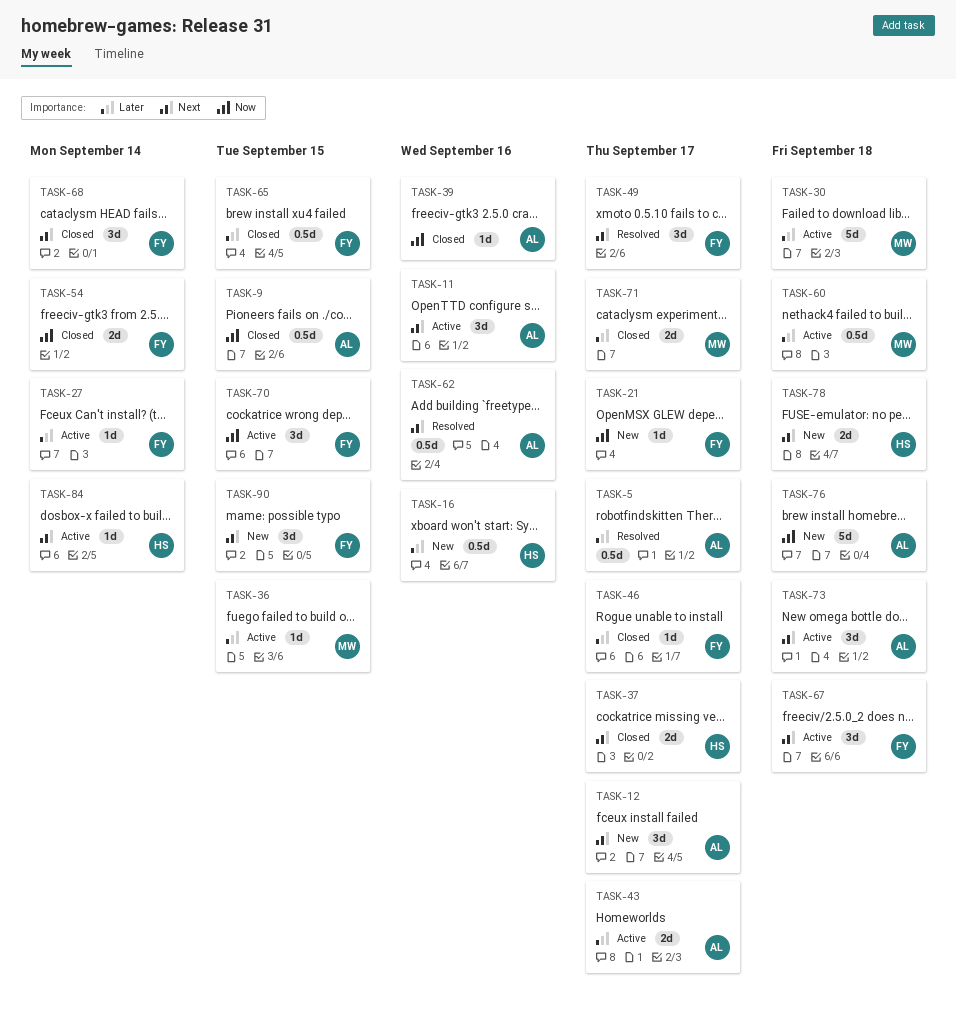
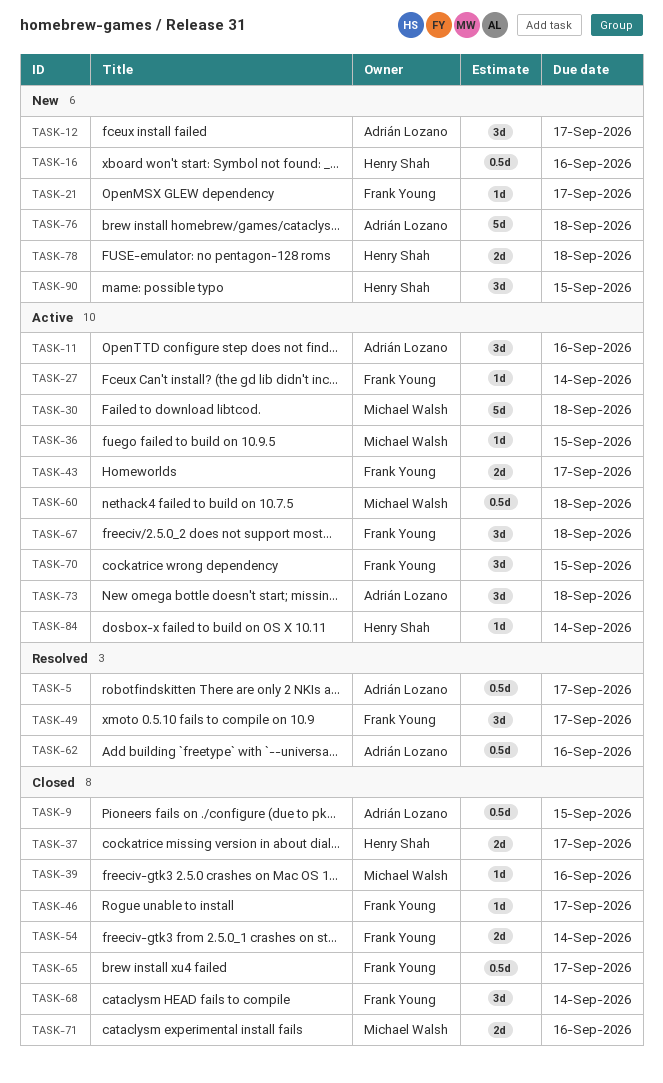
TASK-39, owner: Adrián Lozano -> Michael Walsh
TASK-43, owner: Adrián Lozano -> Frank Young
TASK-65, due: Sep 15 -> Sep 17
TASK-71, due: Sep 17 -> Sep 16
TASK-90, owner: Frank Young -> Henry Shah

